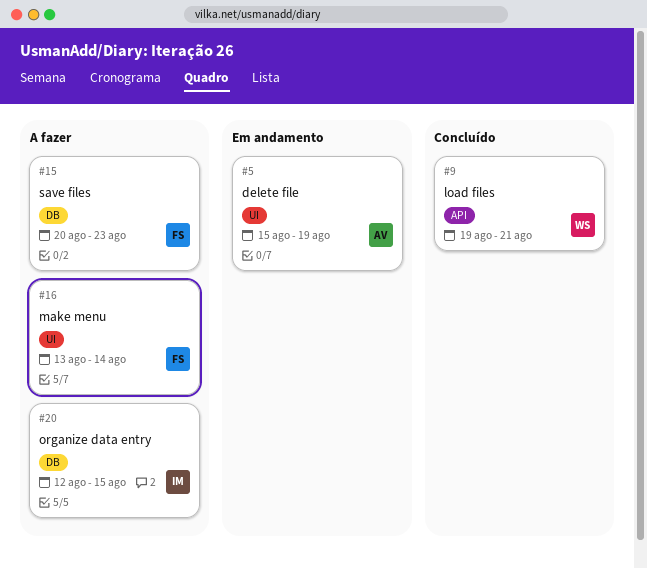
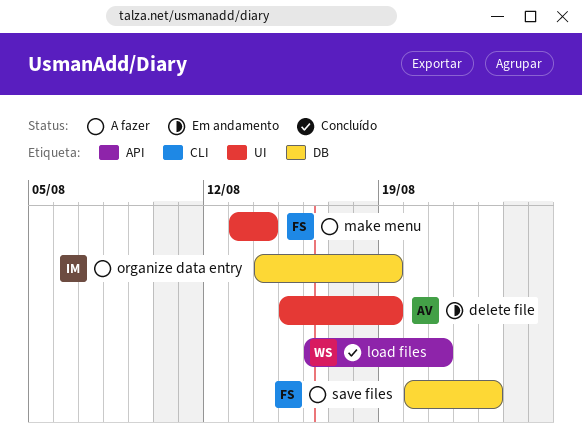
load files, start: Aug 19 -> Aug 16
organize data entry, start: Aug 12 -> Aug 14
organize data entry, due: Aug 15 -> Aug 19

